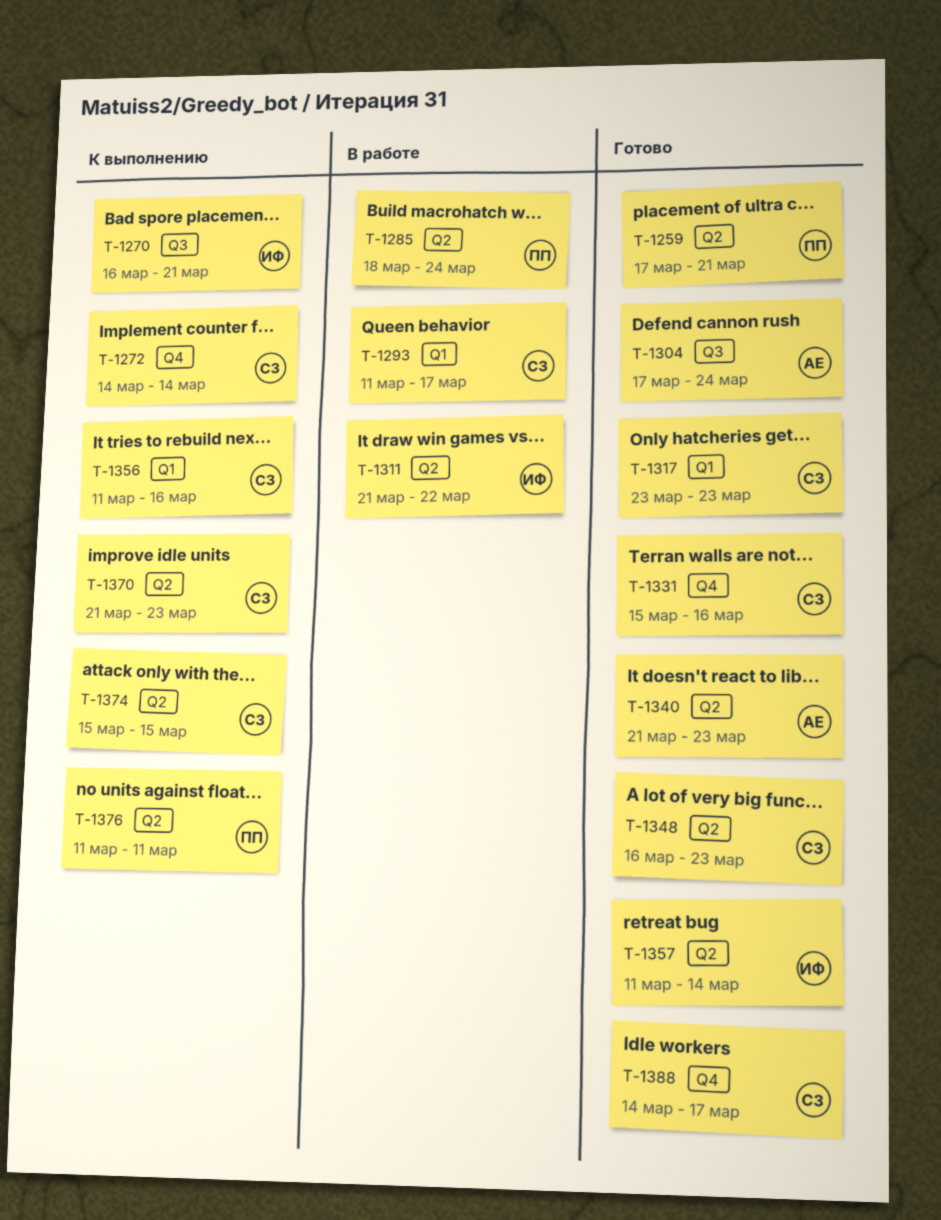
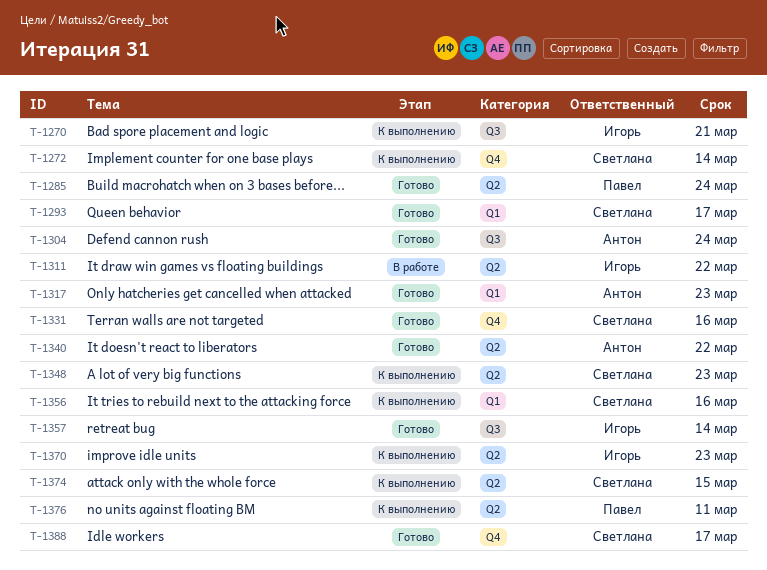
T-1259: present -> none
T-1285, status: В работе -> Готово
T-1293, status: В работе -> Готово
T-1317, owner: Светлана -> Антон
T-1340, due: Mar 23 -> Mar 22
T-1348, status: Готово -> К выполнению
T-1357, label: Q2 -> Q3
T-1370, owner: Светлана -> Игорь

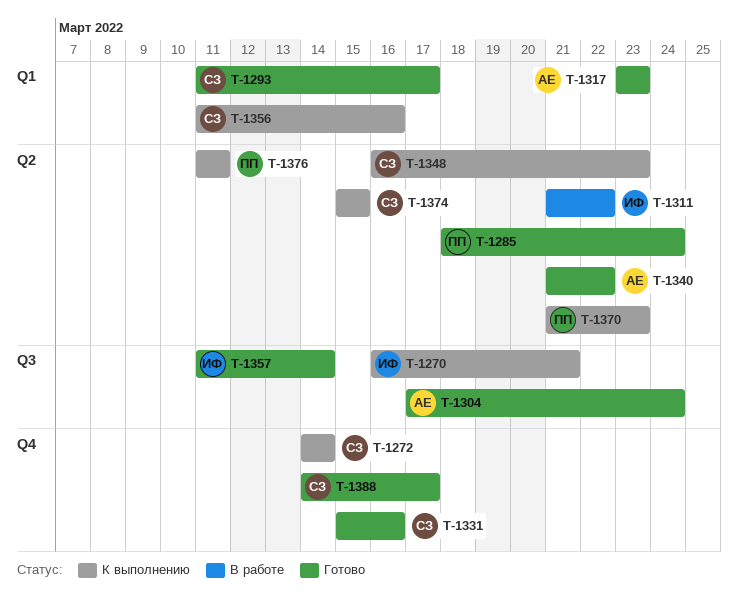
T-1370, owner: Игорь -> Павел

